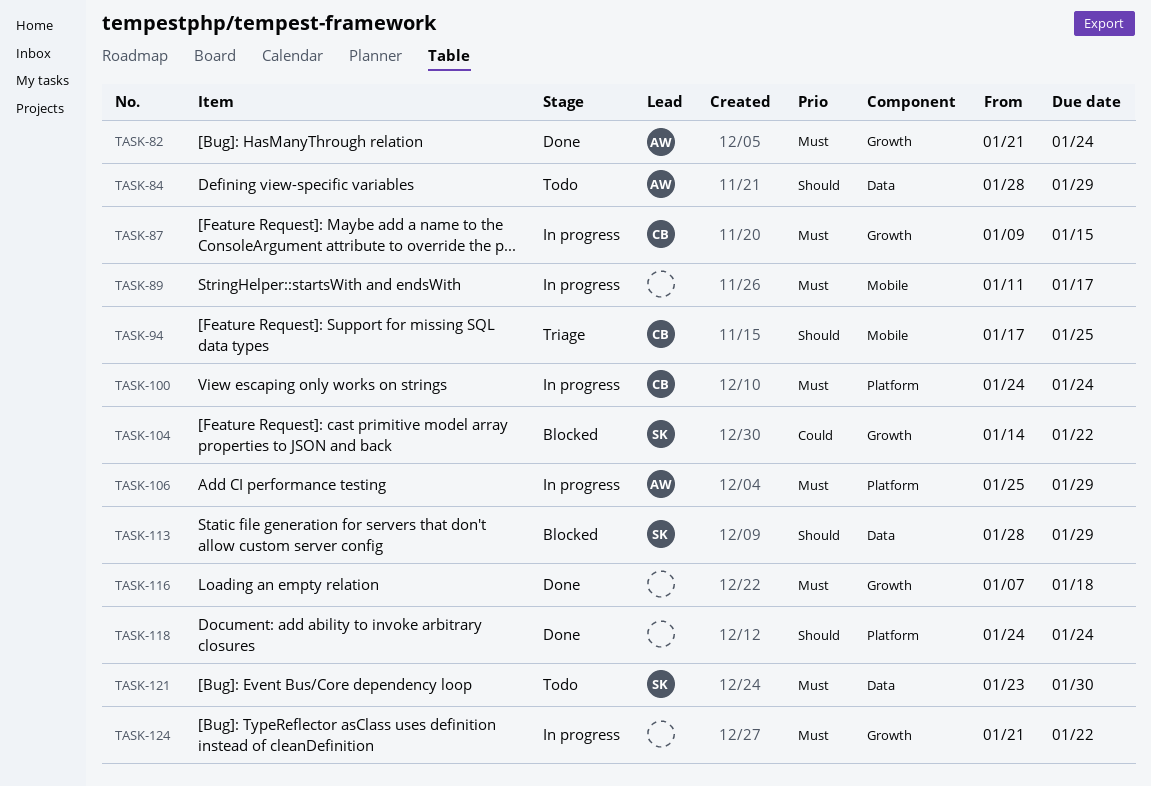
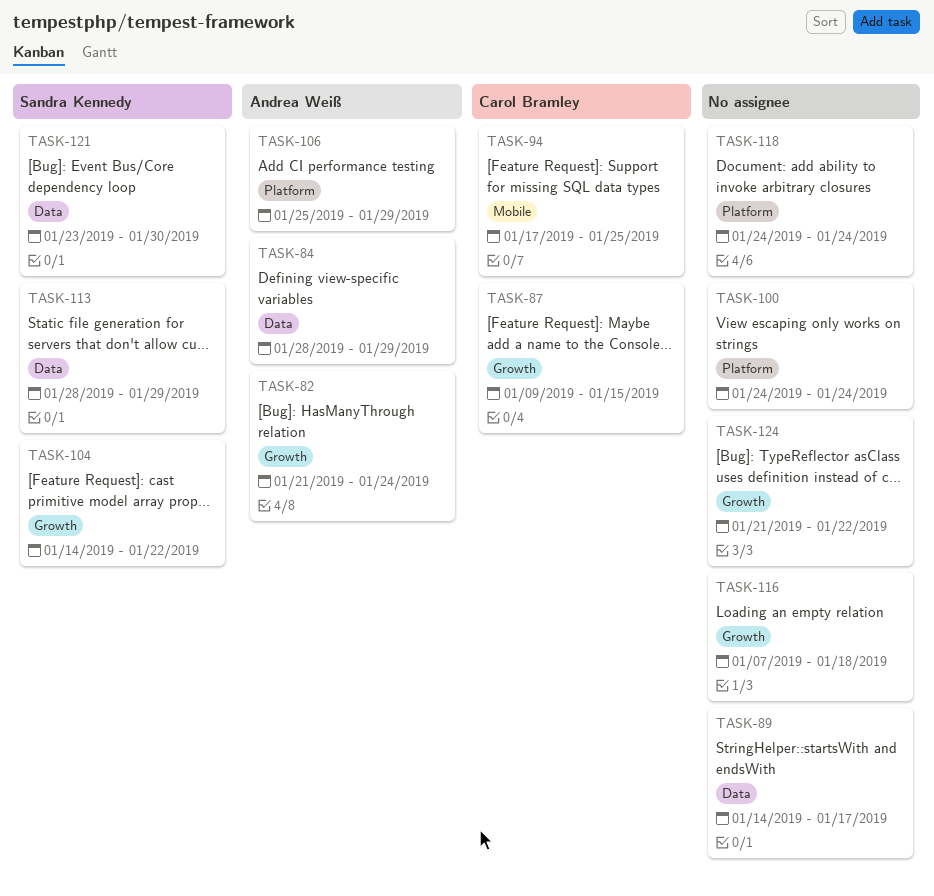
TASK-89, label: Mobile -> Data
TASK-89, start: Jan 11 -> Jan 14
TASK-100, owner: Carol Bramley -> none

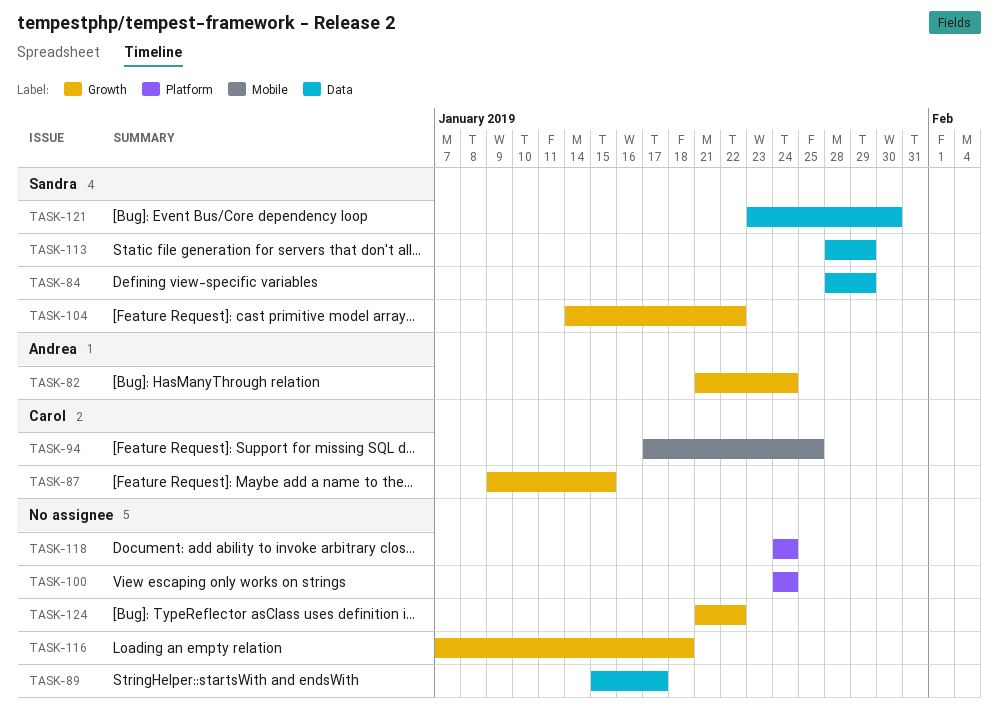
TASK-84, owner: Andrea Weiß -> Sandra Kennedy
TASK-89, start: Jan 14 -> Jan 15
TASK-106: present -> none

